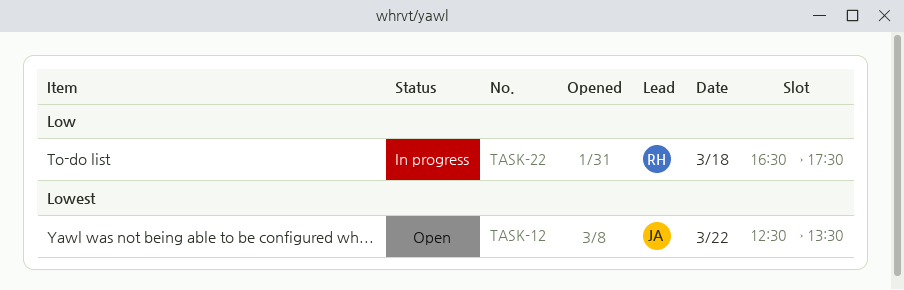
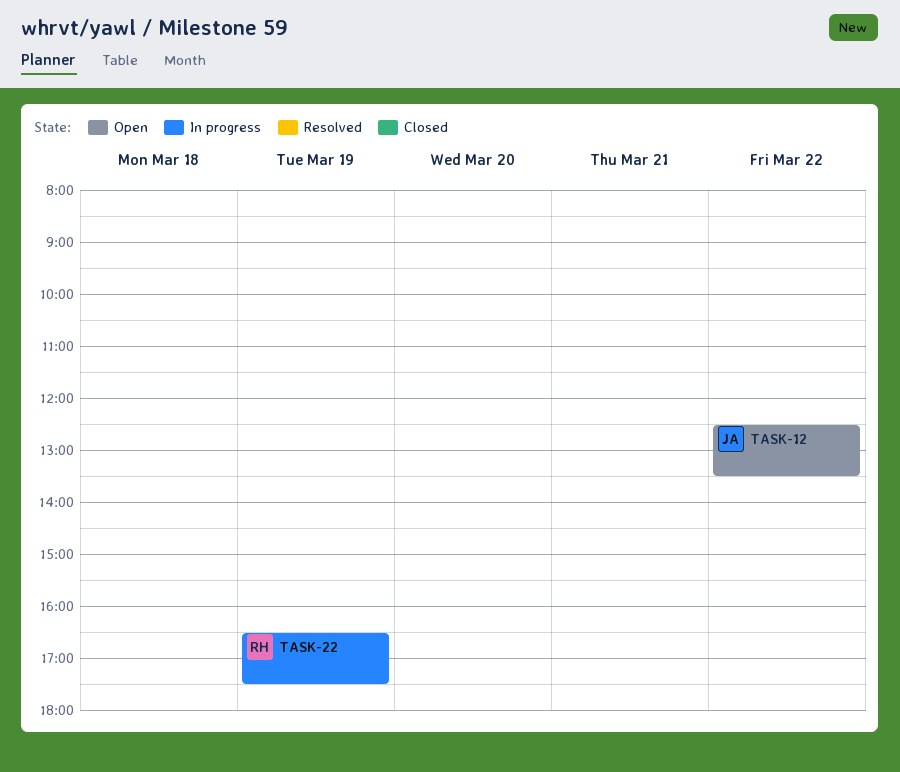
TASK-22, day: Mar 18 -> Mar 19

